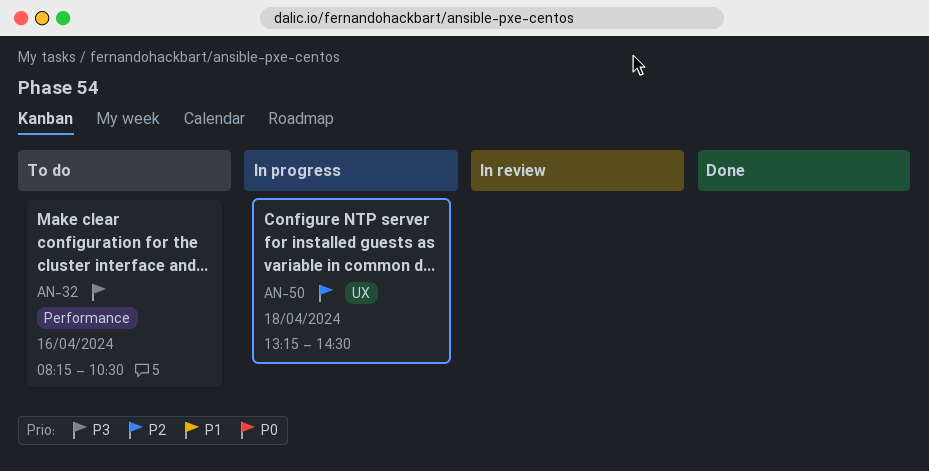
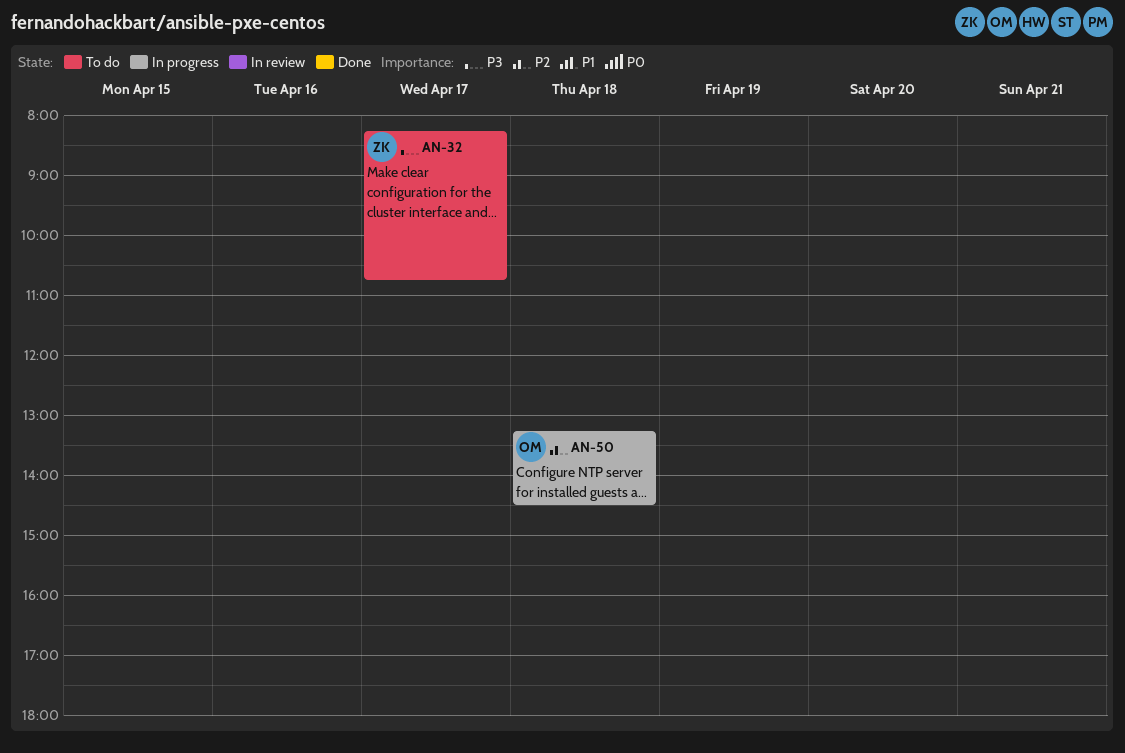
AN-32, day: Apr 16 -> Apr 17
AN-32, ends: 10:30 -> 10:45

